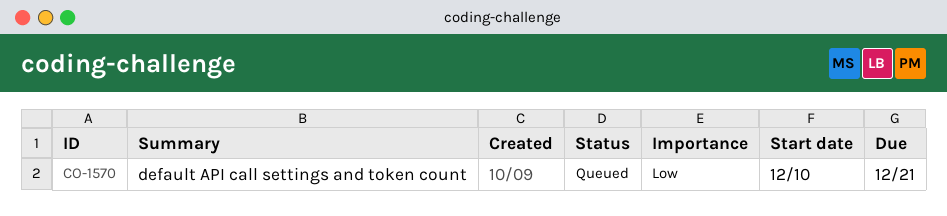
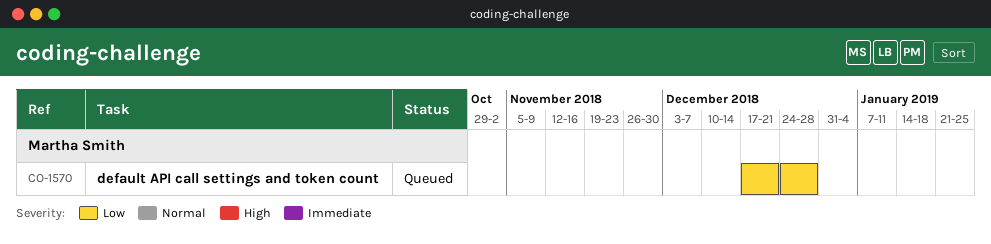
CO-1570, start: Dec 10 -> Dec 17
CO-1570, due: Dec 21 -> Dec 28

